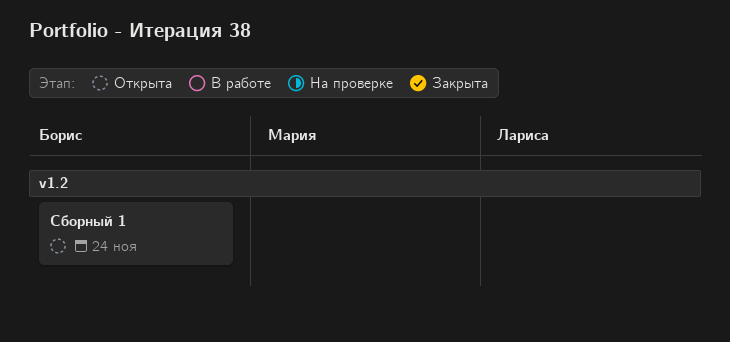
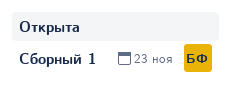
Сборный 1, due: Nov 24 -> Nov 23

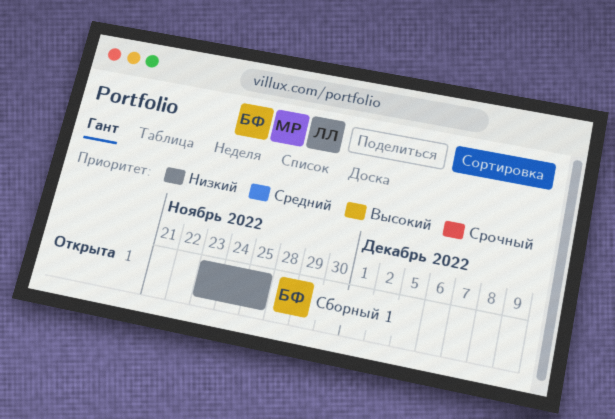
Сборный 1, due: Nov 23 -> Nov 25

